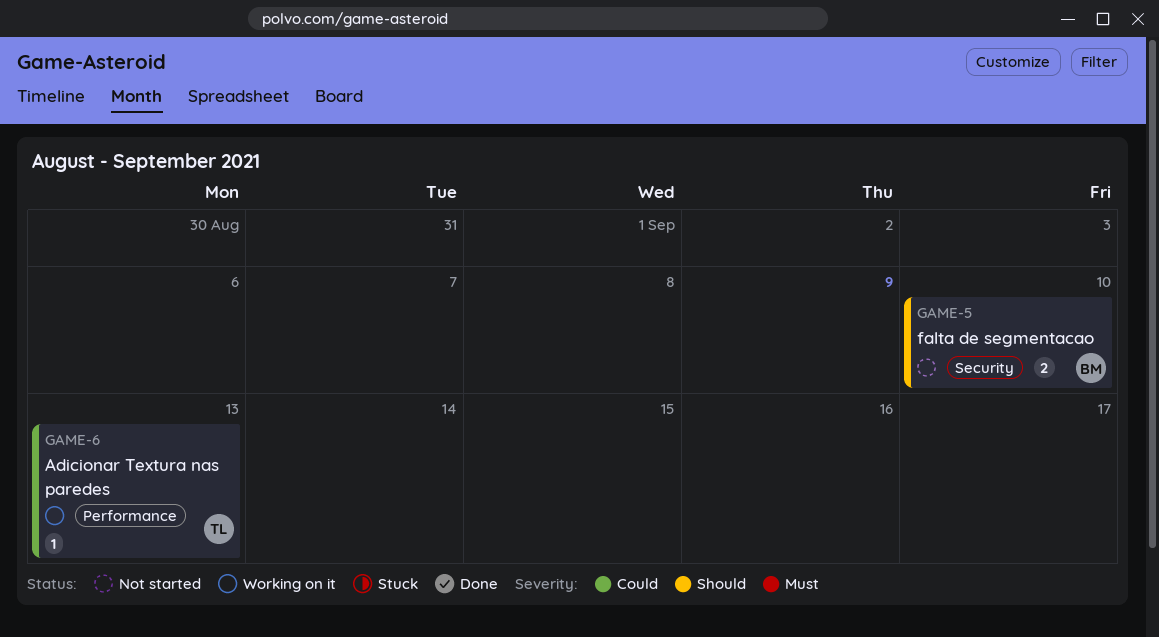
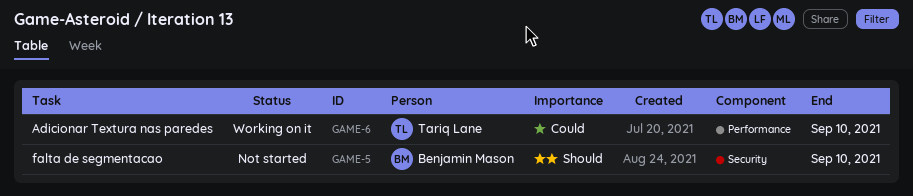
GAME-6, due: Sep 13 -> Sep 10

